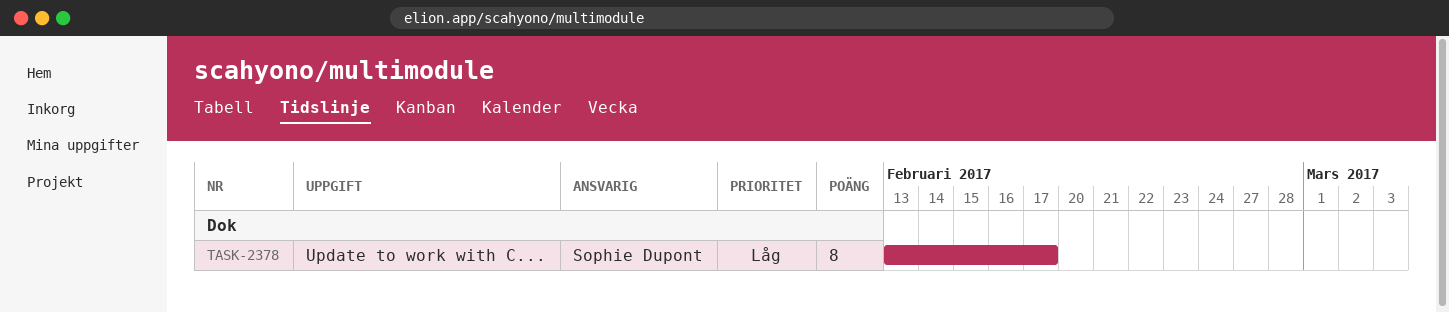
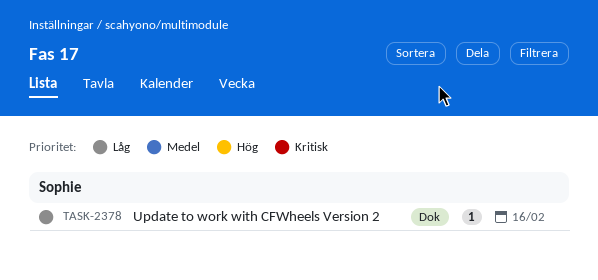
TASK-2378, estimate: 8 -> 1
TASK-2378, due: Feb 17 -> Feb 16

